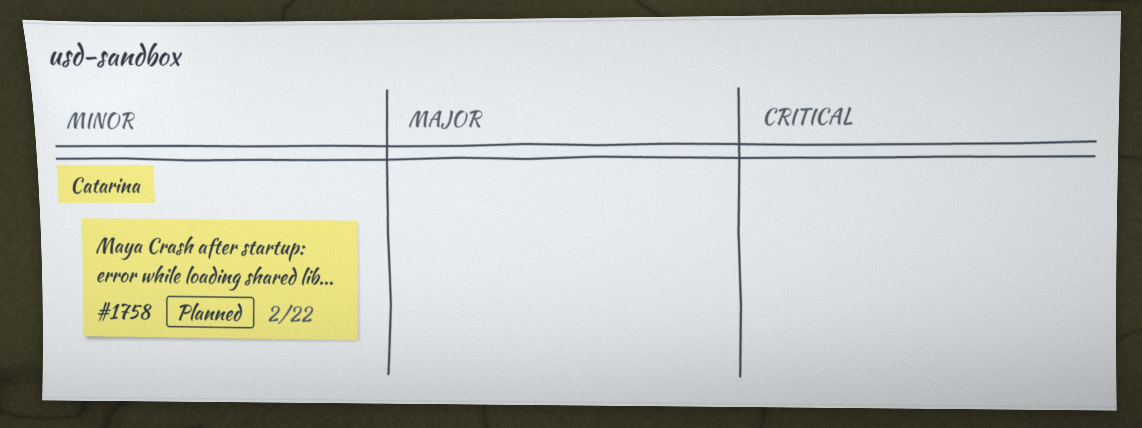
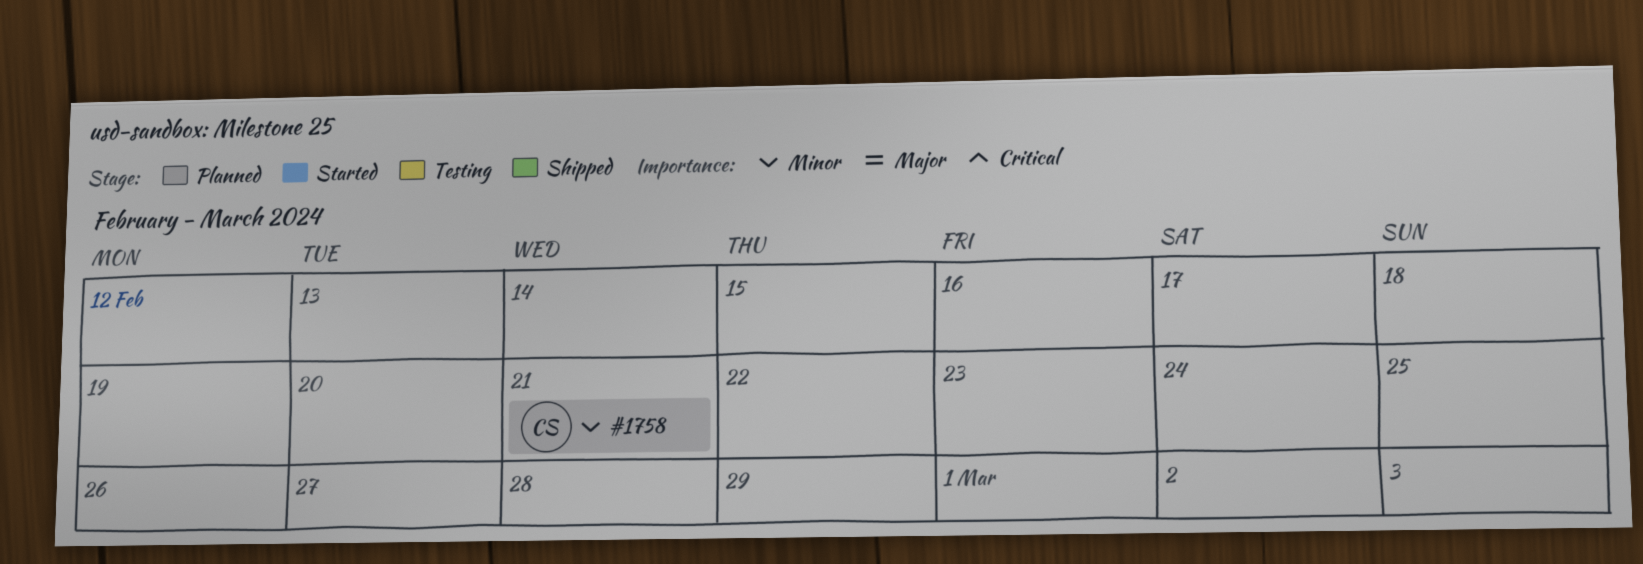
#1758, due: Feb 22 -> Feb 21

